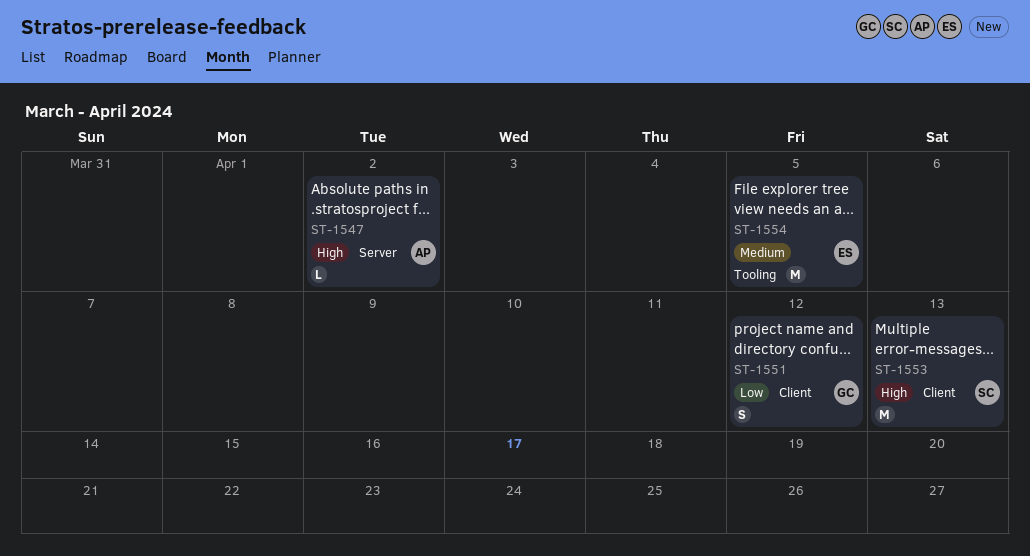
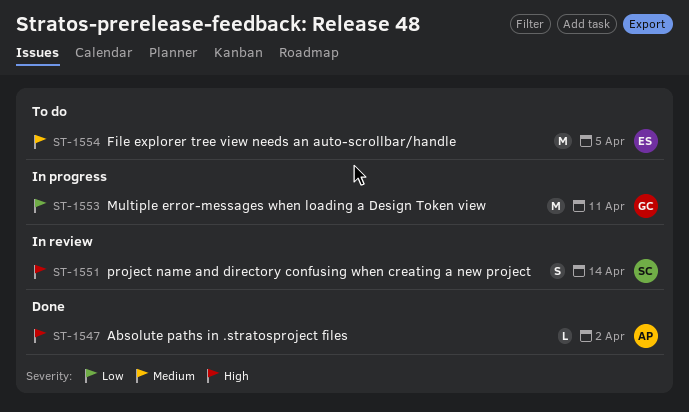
ST-1551, owner: GC -> SC
ST-1551, priority: Low -> High
ST-1551, due: Apr 12 -> Apr 14
ST-1553, owner: SC -> GC
ST-1553, priority: High -> Low
ST-1553, due: Apr 13 -> Apr 11

